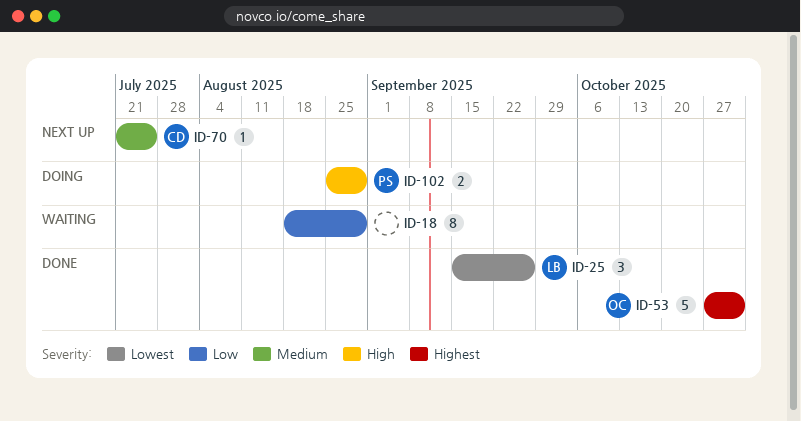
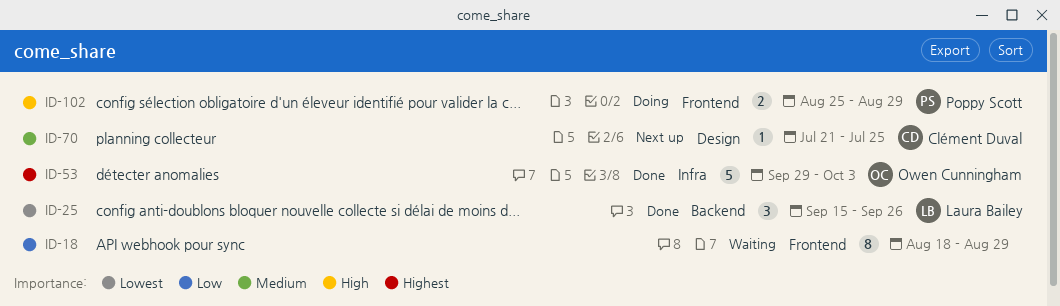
ID-53, start: Oct 27 -> Sep 29
ID-53, due: Oct 31 -> Oct 3

